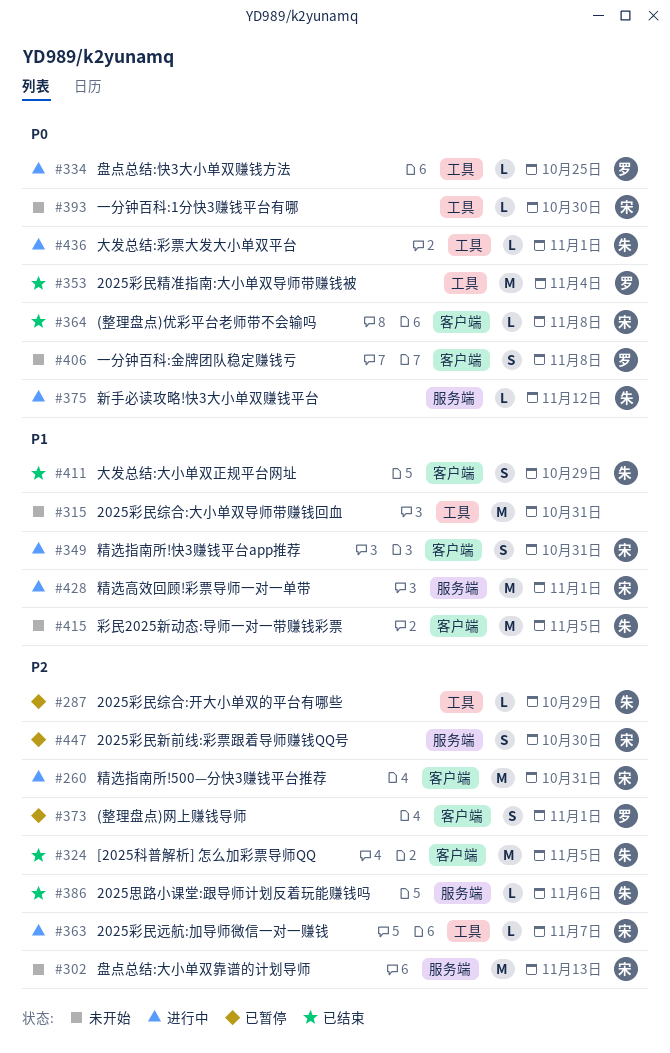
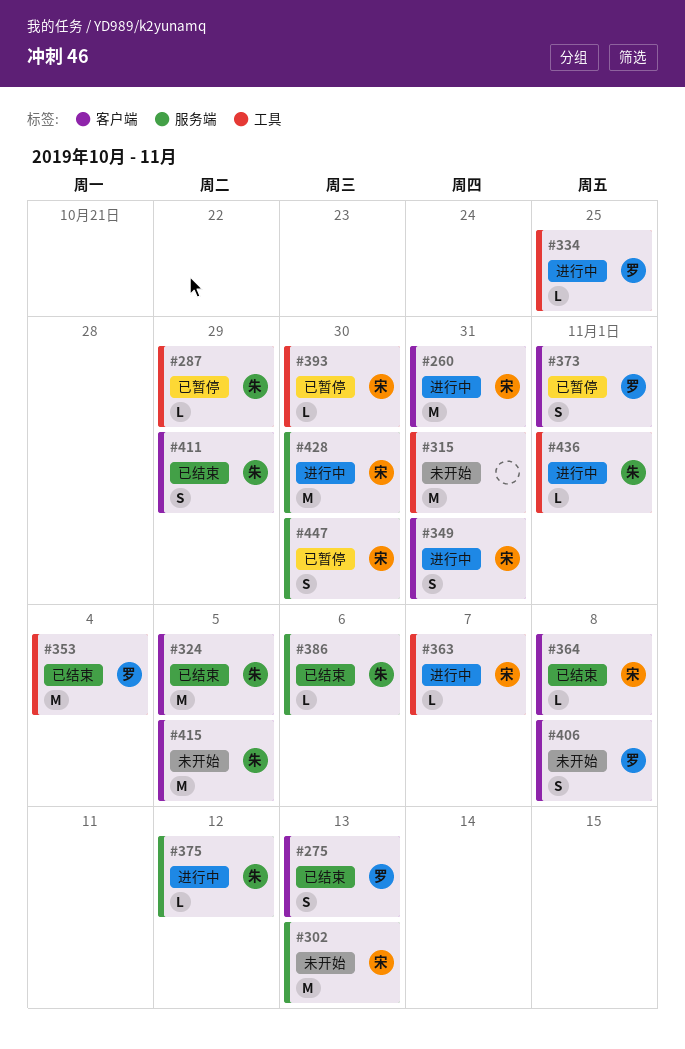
#275: none -> present
#393, status: 未开始 -> 已暂停
#428, due: Nov 1 -> Oct 30

